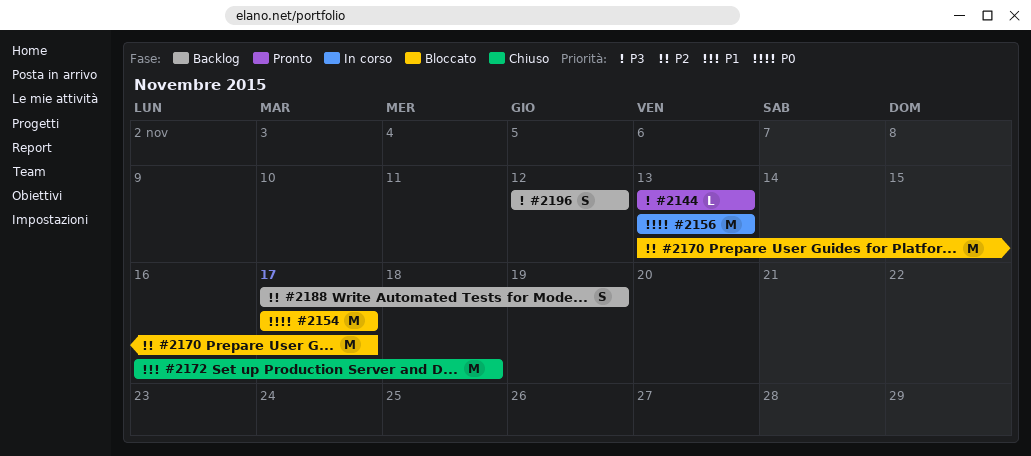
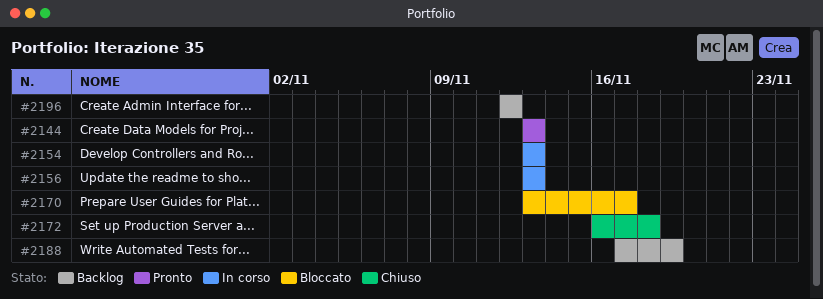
#2154, status: Bloccato -> In corso
#2154, start: Nov 17 -> Nov 13
#2154, due: Nov 17 -> Nov 13

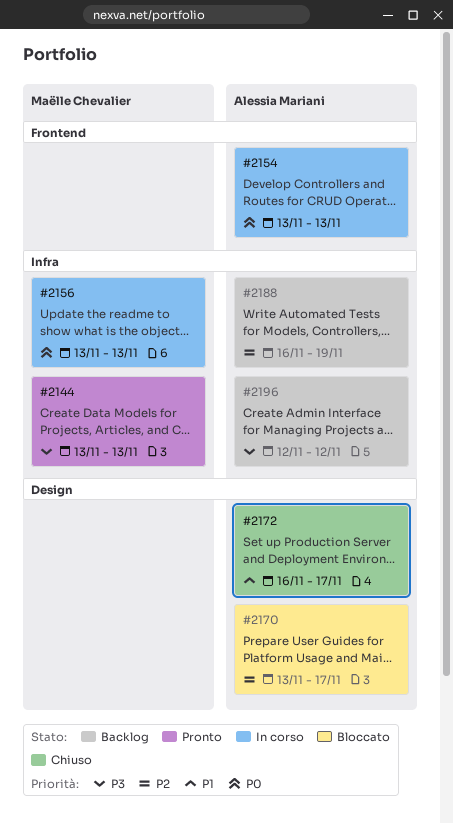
#2172, due: Nov 18 -> Nov 17
#2188, start: Nov 17 -> Nov 16

